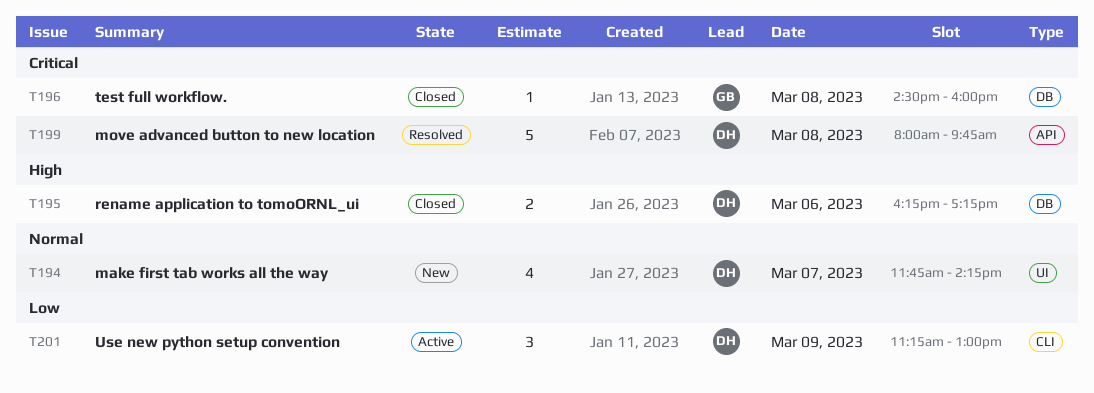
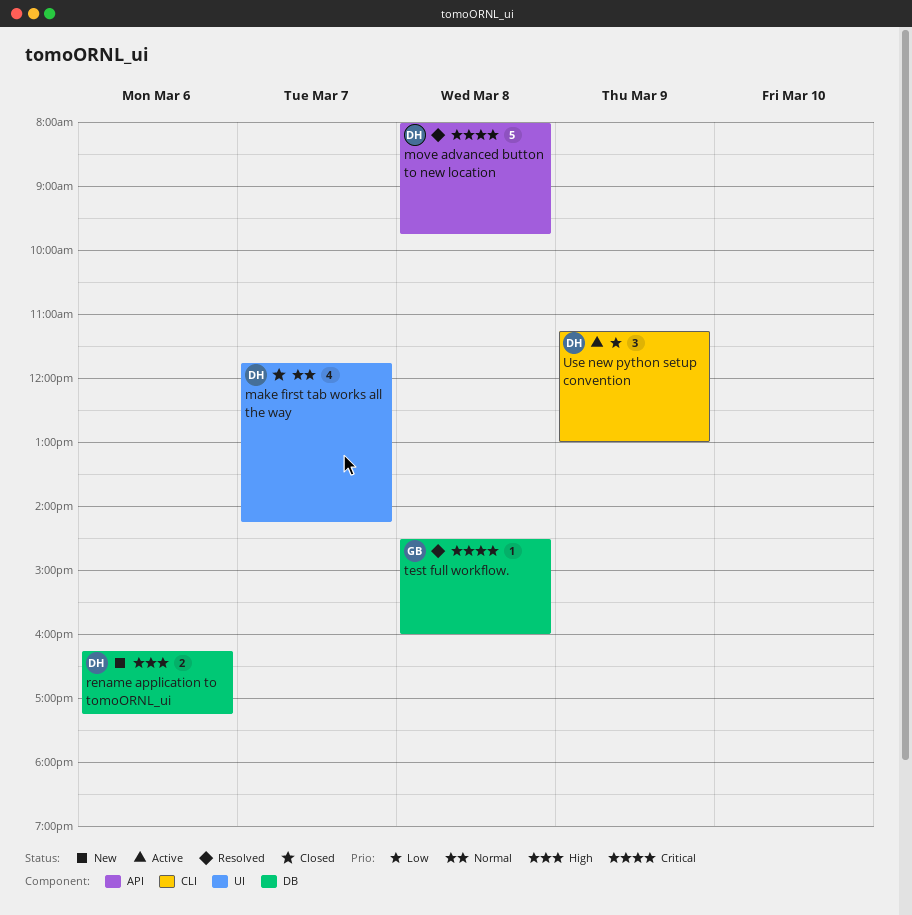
make first tab works all the way, status: New -> Closed
rename application to tomoORNL_ui, status: Closed -> New
test full workflow., status: Closed -> Resolved

